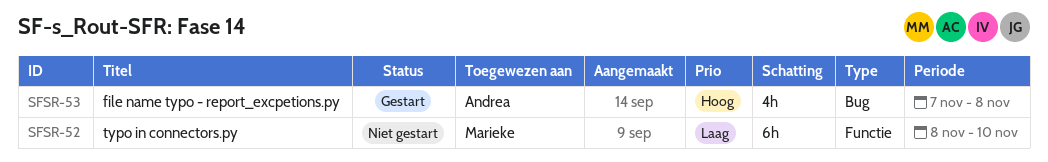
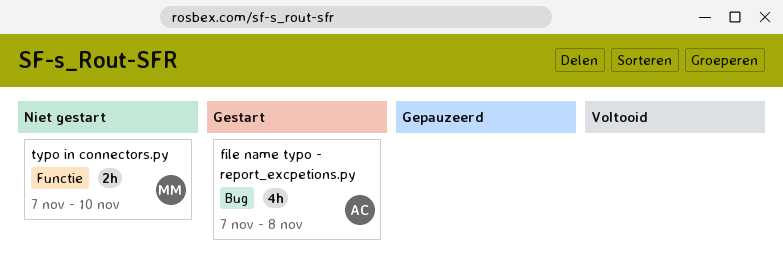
typo in connectors.py, estimate: 6h -> 2h
typo in connectors.py, start: Nov 8 -> Nov 7

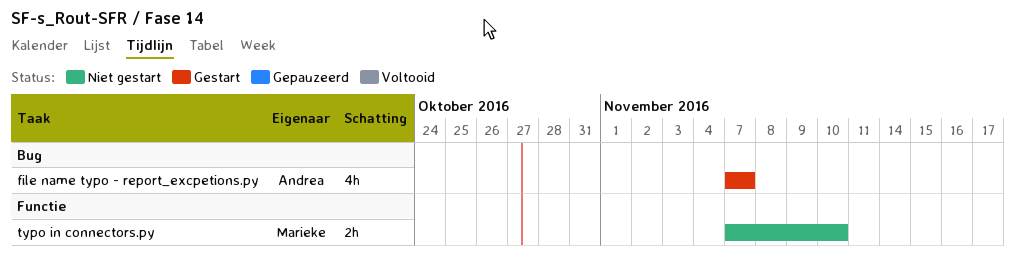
file name typo - report_excpetions.py, due: Nov 8 -> Nov 7

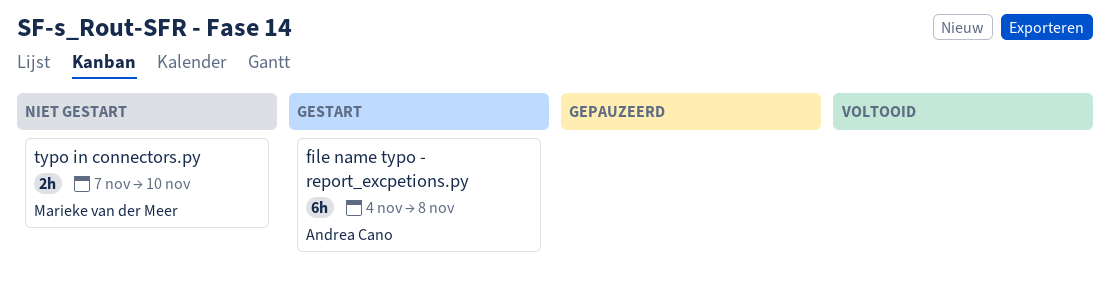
file name typo - report_excpetions.py, estimate: 4h -> 6h
file name typo - report_excpetions.py, start: Nov 7 -> Nov 4
file name typo - report_excpetions.py, due: Nov 7 -> Nov 8

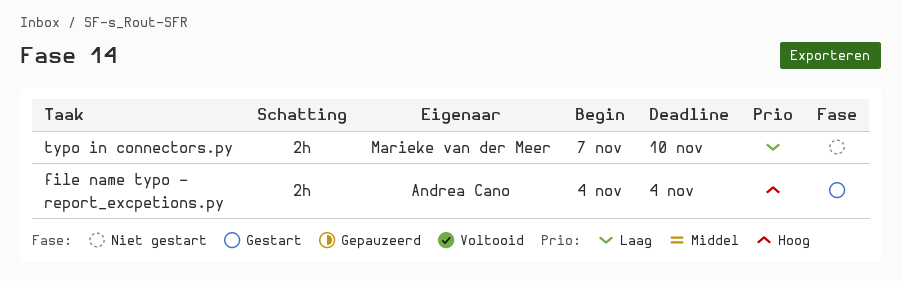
file name typo - report_excpetions.py, estimate: 6h -> 2h
file name typo - report_excpetions.py, due: Nov 8 -> Nov 4

